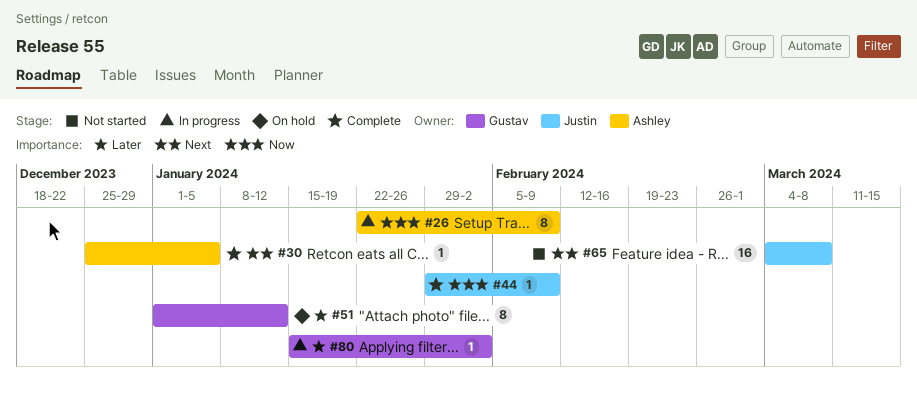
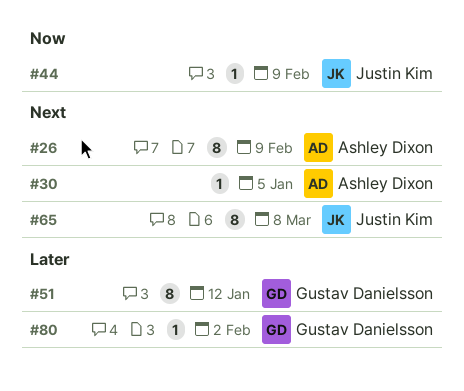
#26, priority: Now -> Next
#65, estimate: 16 -> 8

